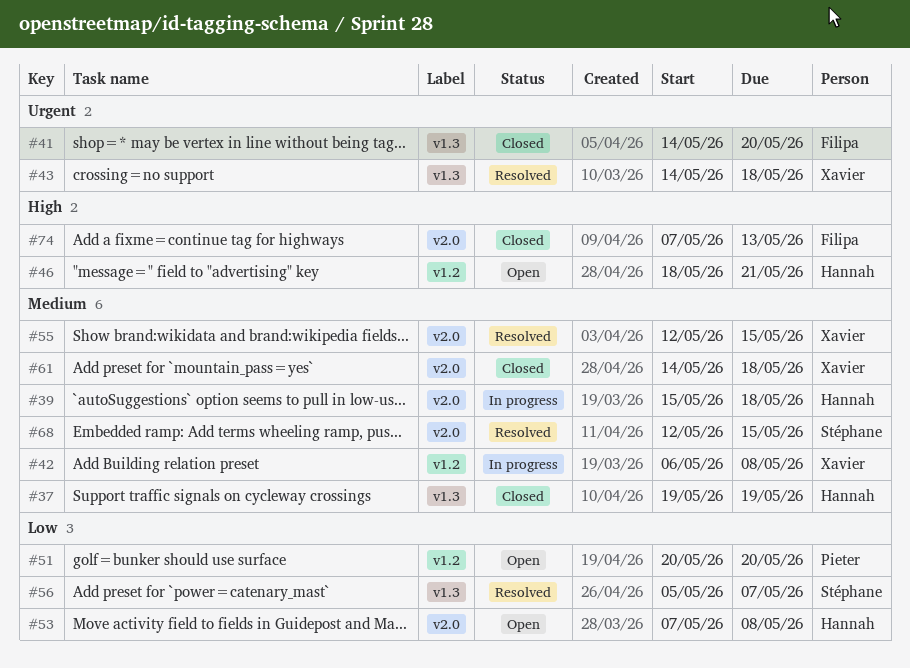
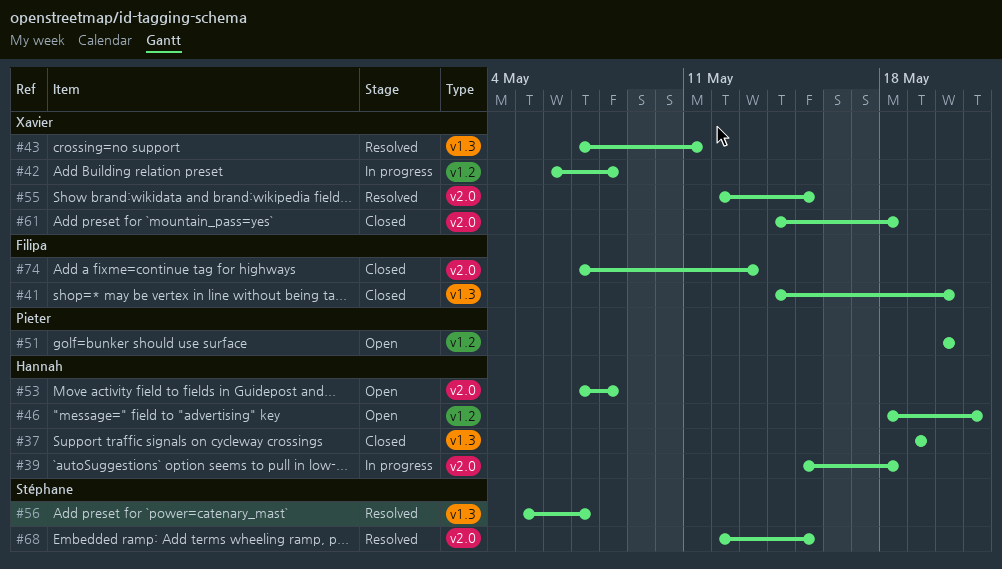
#43, start: May 14 -> May 7
#43, due: May 18 -> May 11

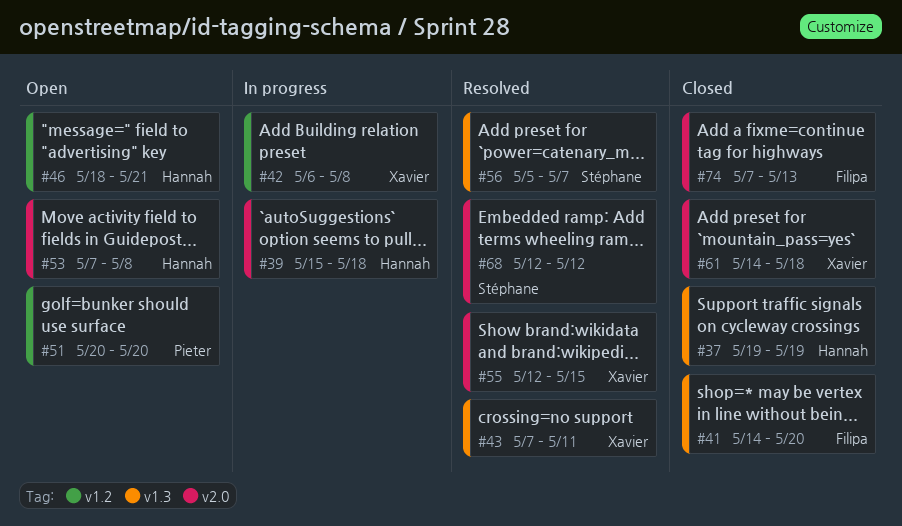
#68, due: May 15 -> May 12

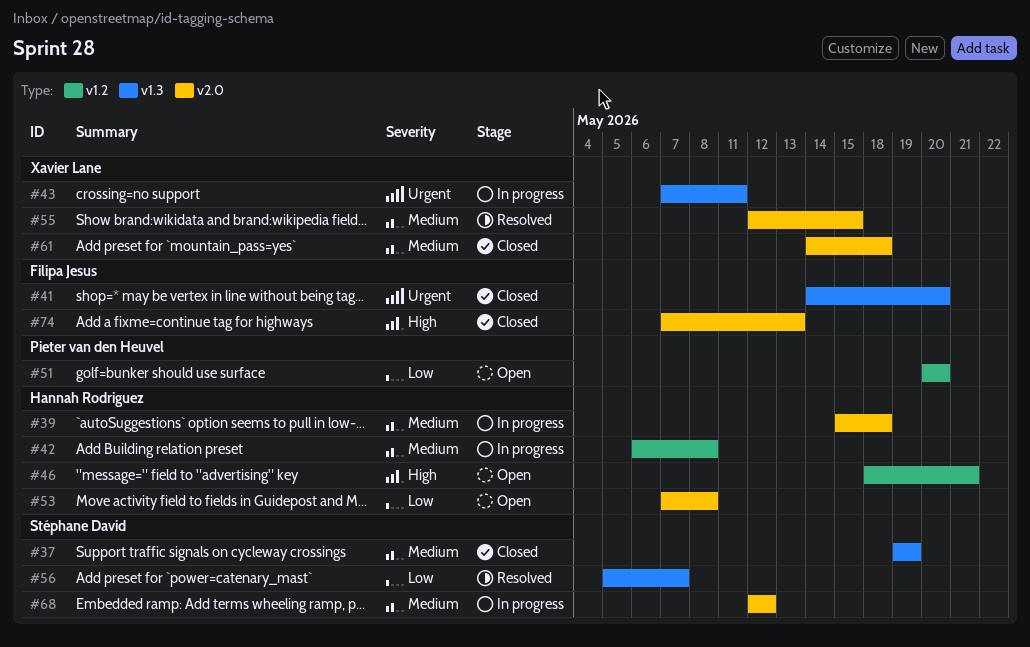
#37, owner: Hannah Rodriguez -> Stéphane David
#42, owner: Xavier Lane -> Hannah Rodriguez
#43, status: Resolved -> In progress
#68, status: Resolved -> In progress

